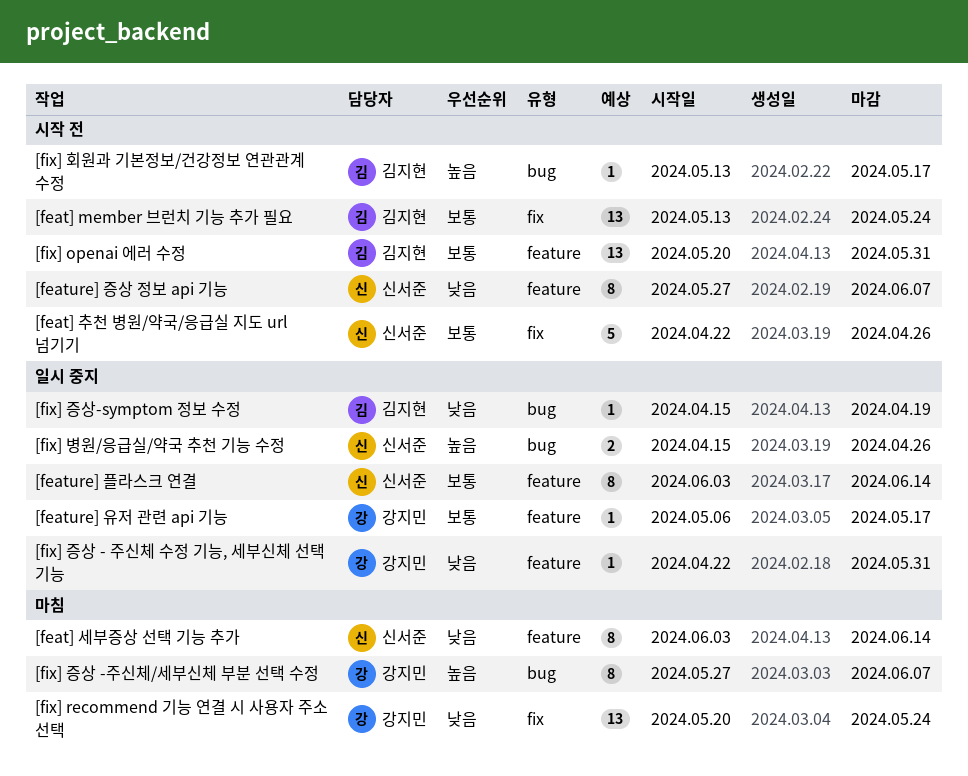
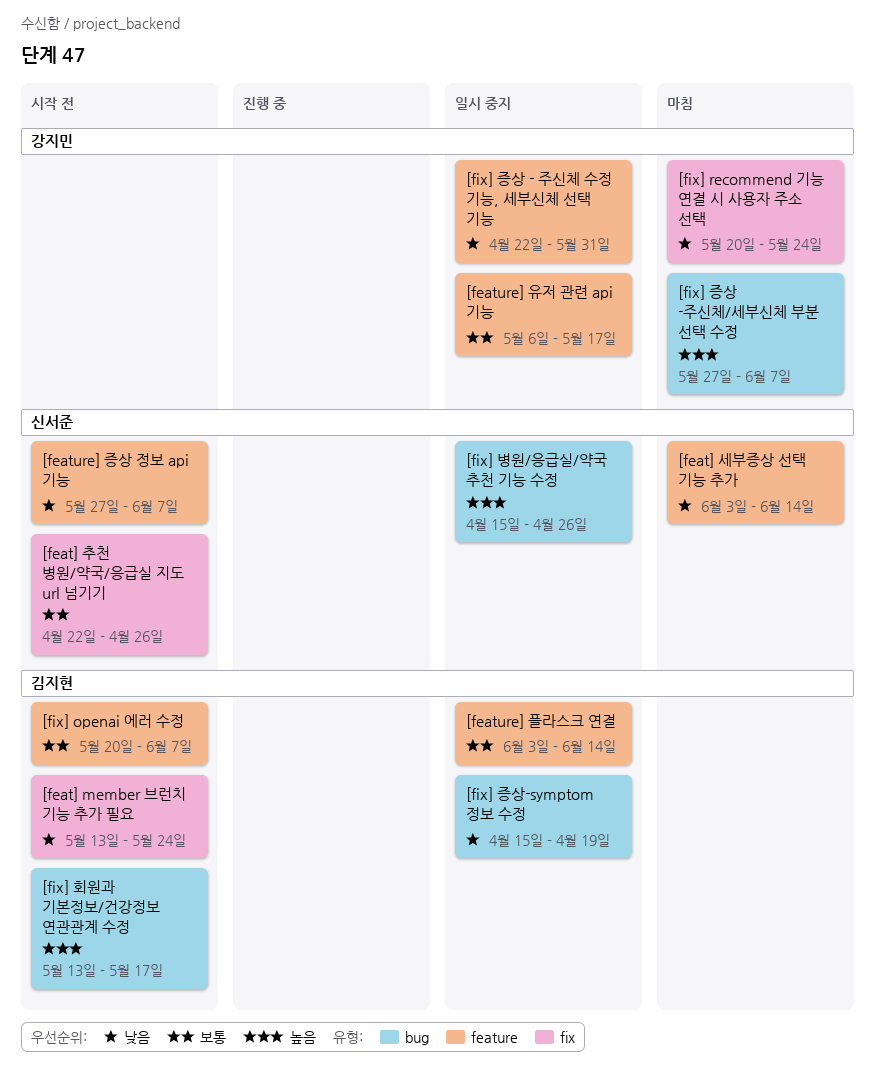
[feat] member 브런치 기능 추가 필요, priority: 보통 -> 낮음
[feature] 플라스크 연결, owner: 신서준 -> 김지현
[fix] openai 에러 수정, due: May 31 -> Jun 7

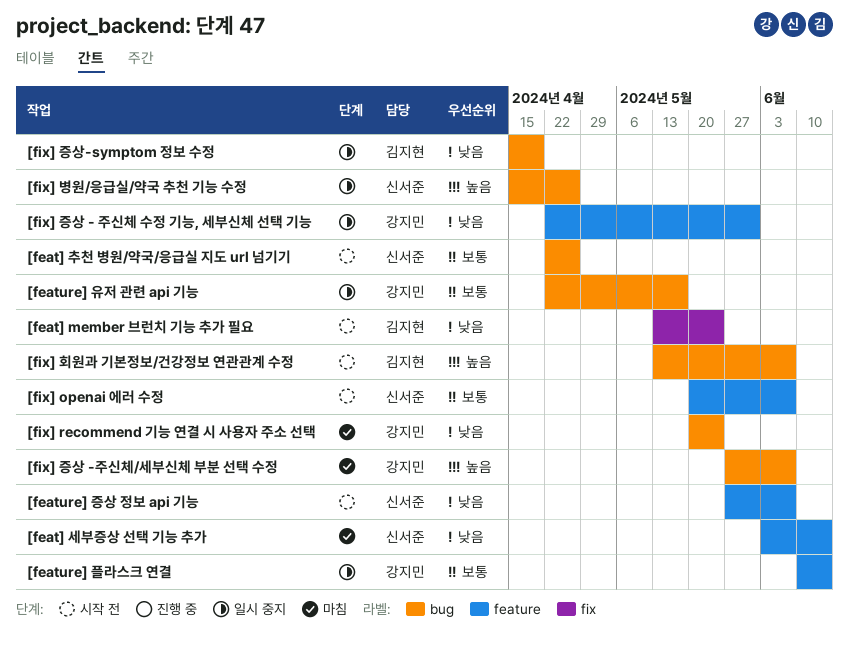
[feat] 추천 병원/약국/응급실 지도 url 넘기기, label: fix -> bug
[feature] 유저 관련 api 기능, label: feature -> bug
[feature] 유저 관련 api 기능, start: May 6 -> Apr 22
[feature] 플라스크 연결, owner: 김지현 -> 강지민
[feature] 플라스크 연결, start: Jun 3 -> Jun 10
[fix] openai 에러 수정, owner: 김지현 -> 신서준
[fix] recommend 기능 연결 시 사용자 주소 선택, label: fix -> bug
[fix] 회원과 기본정보/건강정보 연관관계 수정, due: May 17 -> Jun 7

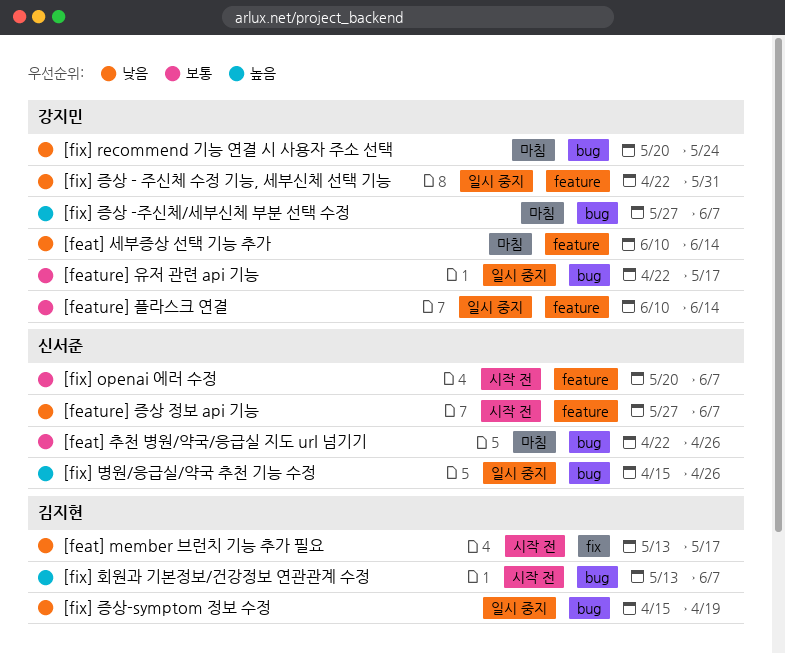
[feat] member 브런치 기능 추가 필요, due: May 24 -> May 17
[feat] 세부증상 선택 기능 추가, owner: 신서준 -> 강지민
[feat] 세부증상 선택 기능 추가, start: Jun 3 -> Jun 10
[feat] 추천 병원/약국/응급실 지도 url 넘기기, status: 시작 전 -> 마침

